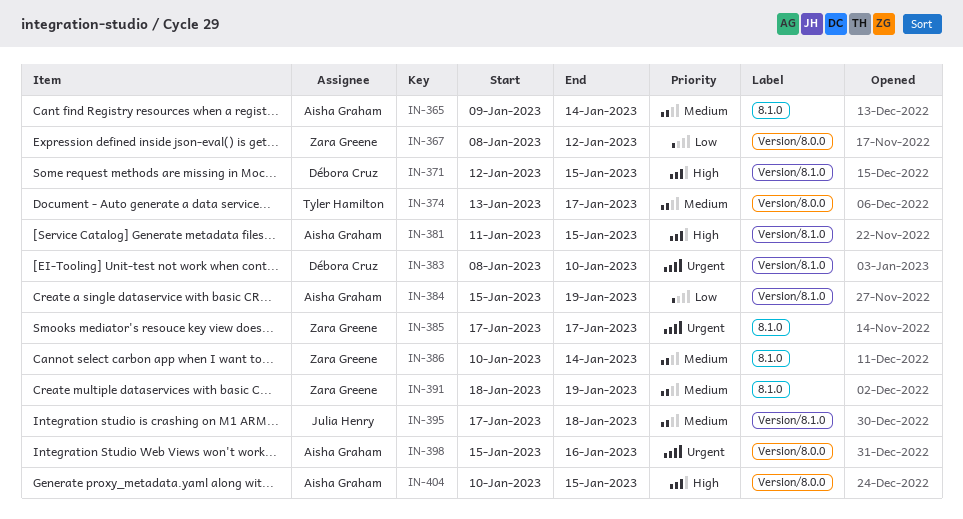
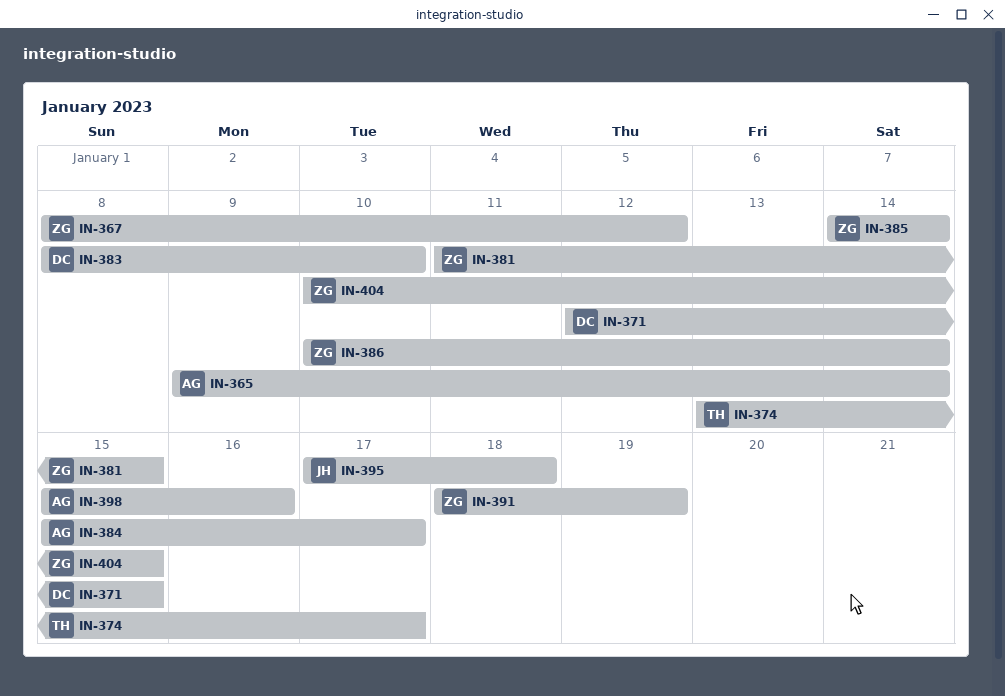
IN-381, owner: Aisha Graham -> Zara Greene
IN-384, due: Jan 19 -> Jan 17
IN-385, start: Jan 17 -> Jan 14
IN-385, due: Jan 17 -> Jan 14
IN-404, owner: Aisha Graham -> Zara Greene

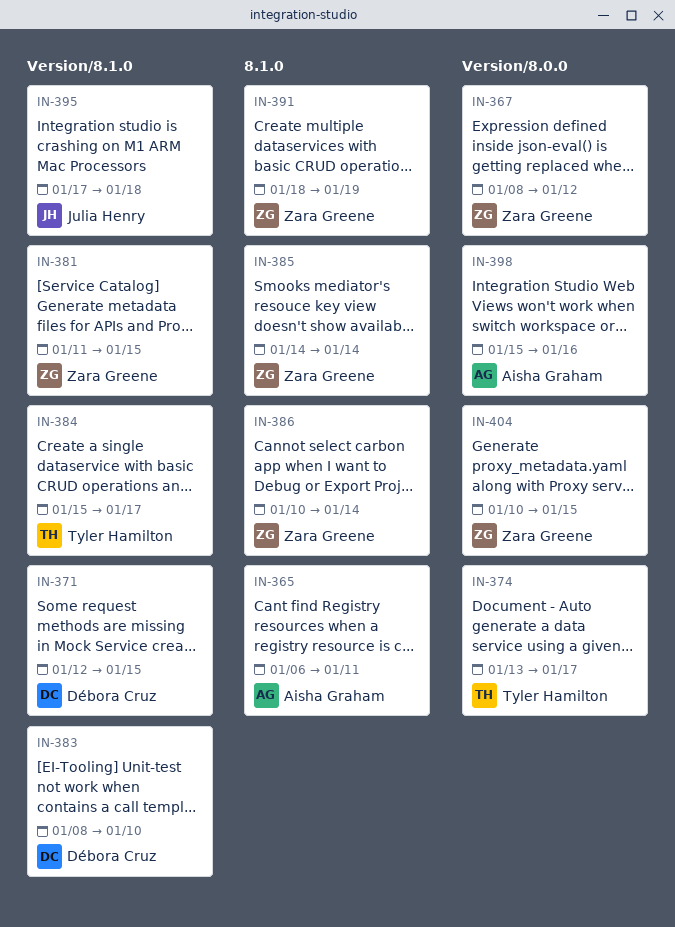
IN-365, start: Jan 9 -> Jan 6
IN-365, due: Jan 14 -> Jan 11
IN-384, owner: Aisha Graham -> Tyler Hamilton

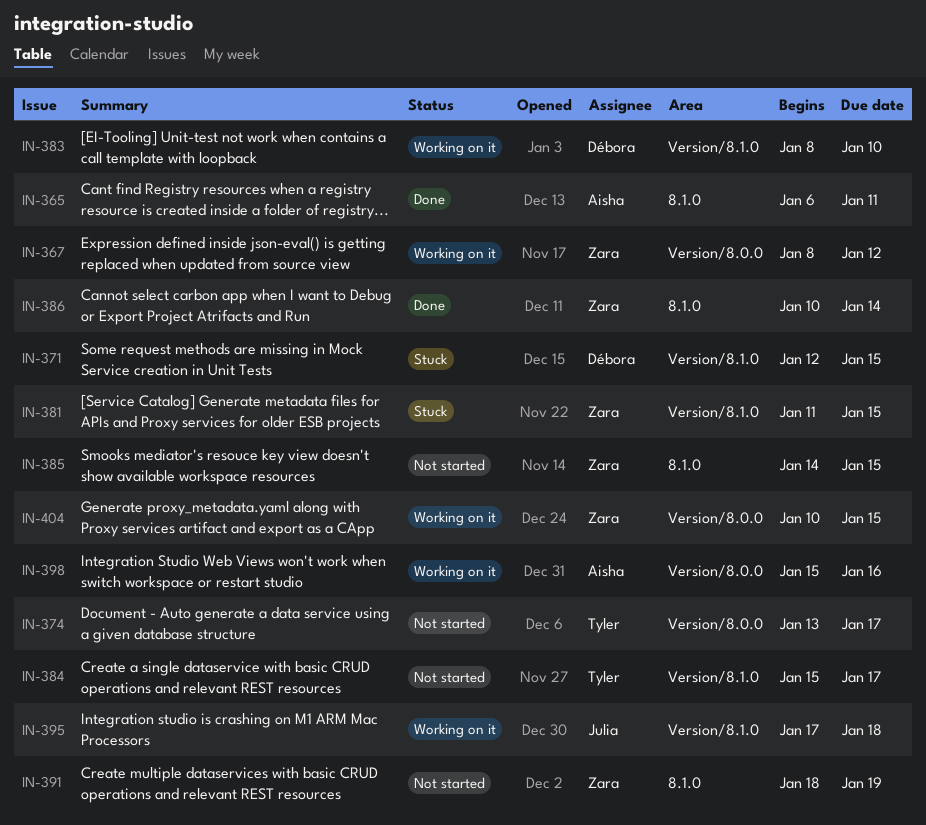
IN-385, due: Jan 14 -> Jan 15

